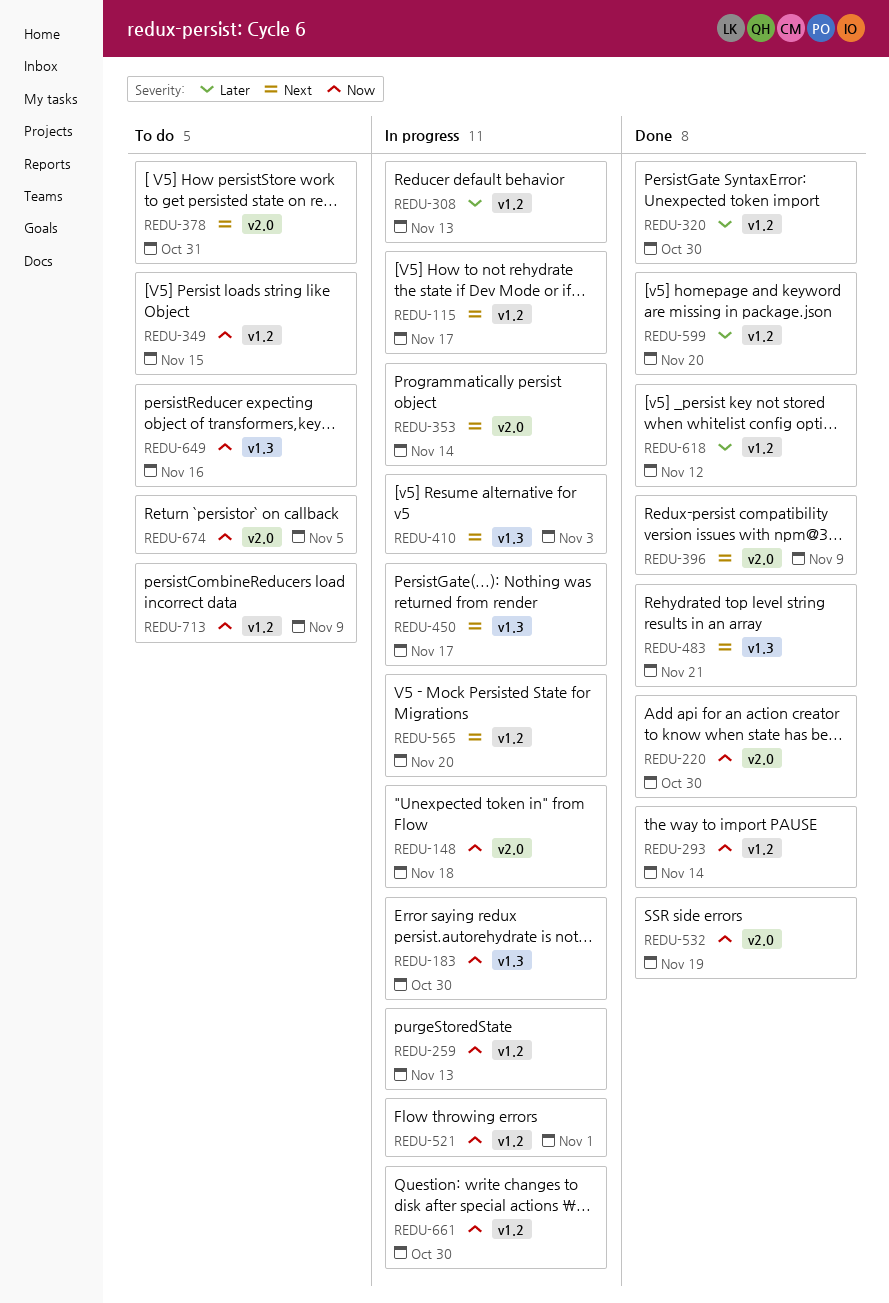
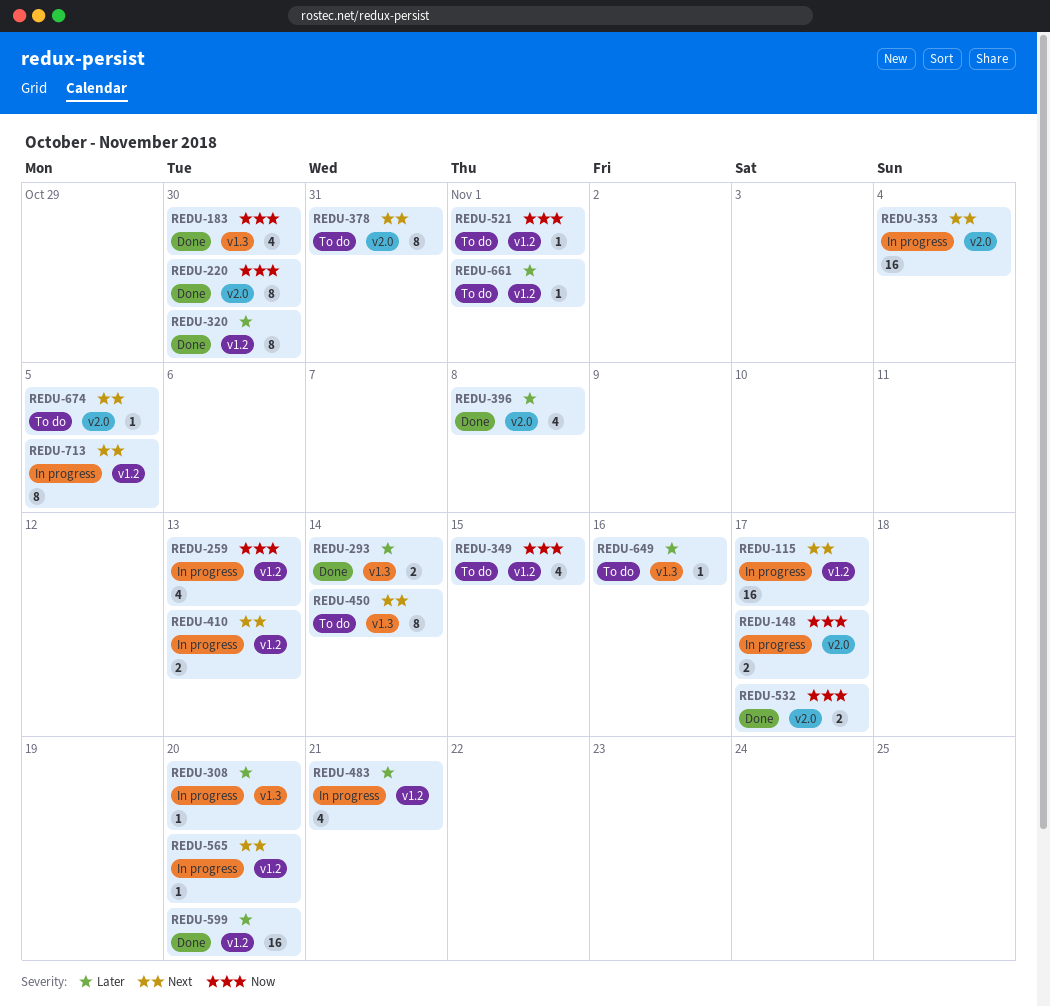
REDU-148, due: Nov 18 -> Nov 17
REDU-183, status: In progress -> Done
REDU-293, priority: Now -> Later
REDU-293, label: v1.2 -> v1.3
REDU-308, label: v1.2 -> v1.3
REDU-308, due: Nov 13 -> Nov 20
REDU-353, due: Nov 14 -> Nov 4
REDU-396, priority: Next -> Later
REDU-396, due: Nov 9 -> Nov 8
REDU-410, label: v1.3 -> v1.2
REDU-410, due: Nov 3 -> Nov 13
REDU-450, status: In progress -> To do
REDU-450, due: Nov 17 -> Nov 14
REDU-483, status: Done -> In progress
REDU-483, priority: Next -> Later
REDU-483, label: v1.3 -> v1.2
REDU-521, status: In progress -> To do
REDU-532, due: Nov 19 -> Nov 17
REDU-618: present -> none
REDU-649, priority: Now -> Later
REDU-661, status: In progress -> To do
REDU-661, priority: Now -> Later
REDU-661, due: Oct 30 -> Nov 1
REDU-674, priority: Now -> Next
REDU-713, status: To do -> In progress
REDU-713, priority: Now -> Next
REDU-713, due: Nov 9 -> Nov 5

